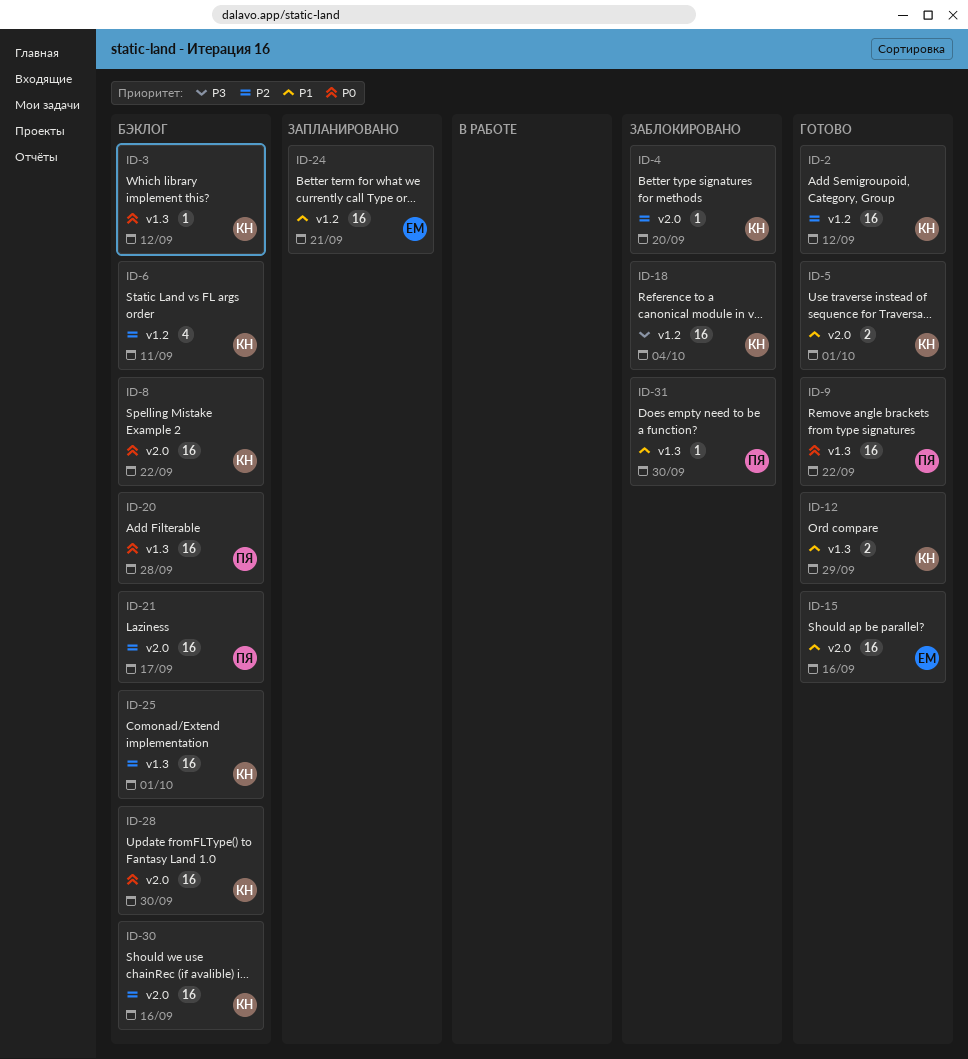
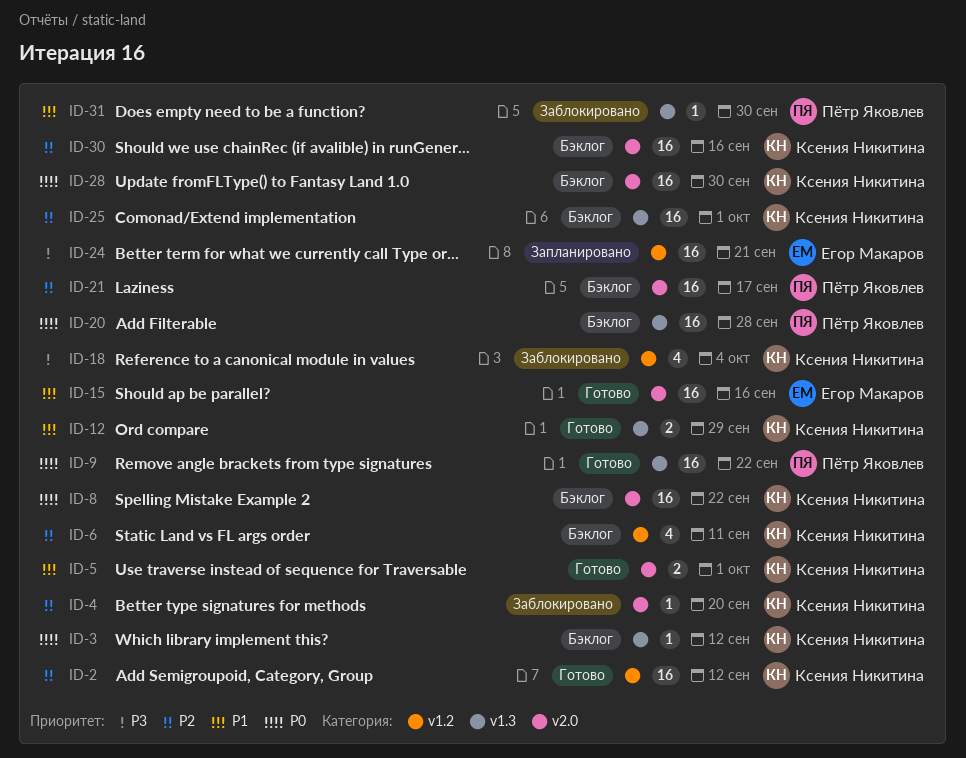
ID-18, estimate: 16 -> 4
ID-24, priority: P1 -> P3

